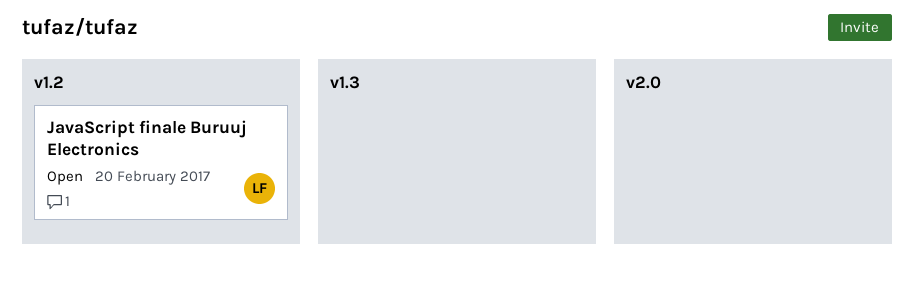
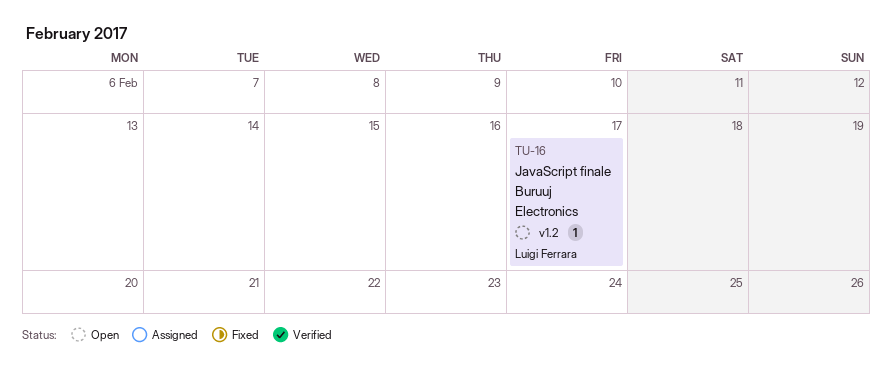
JavaScript finale Buruuj Electronics, due: Feb 20 -> Feb 17

